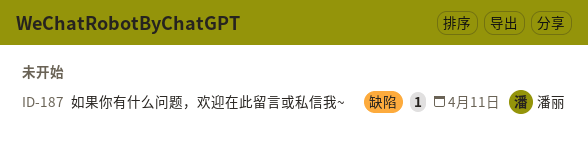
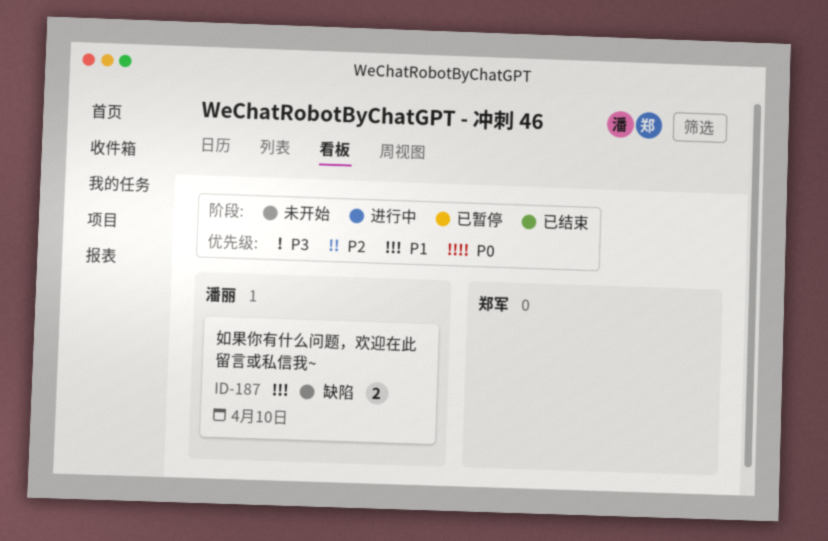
ID-187, estimate: 1 -> 2
ID-187, due: Apr 11 -> Apr 10

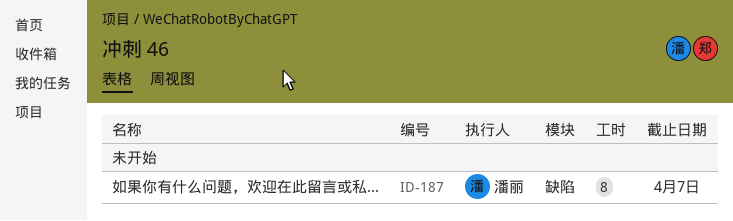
ID-187, estimate: 2 -> 8
ID-187, due: Apr 10 -> Apr 7

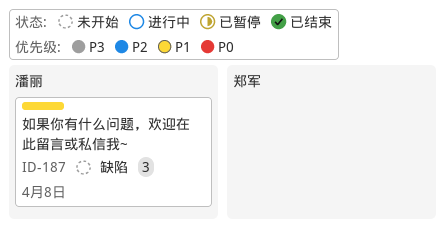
ID-187, estimate: 8 -> 3
ID-187, due: Apr 7 -> Apr 8

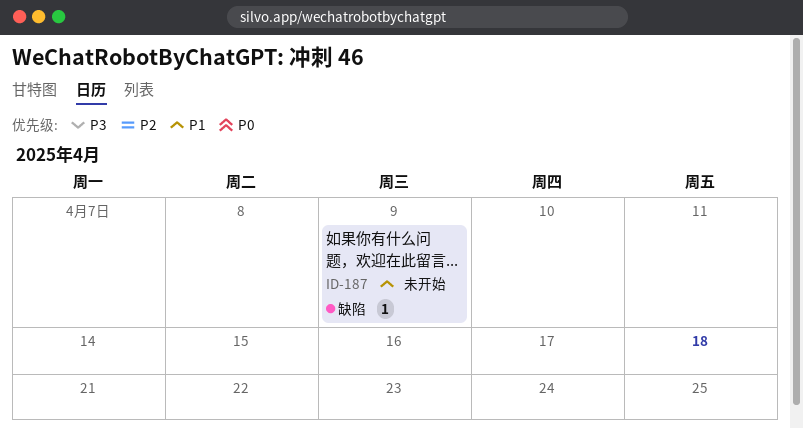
ID-187, estimate: 3 -> 1
ID-187, due: Apr 8 -> Apr 9

